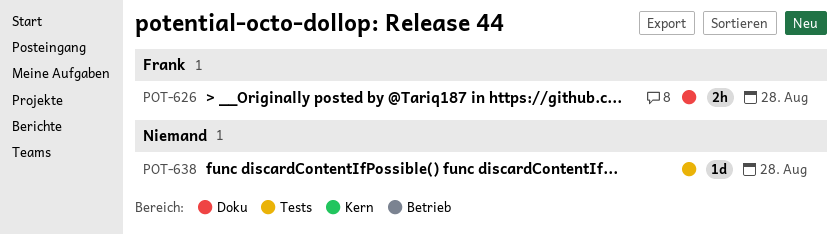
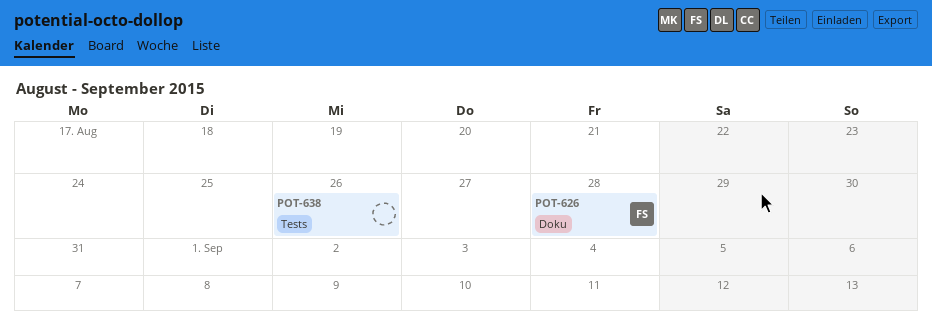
POT-638, due: Aug 28 -> Aug 26

